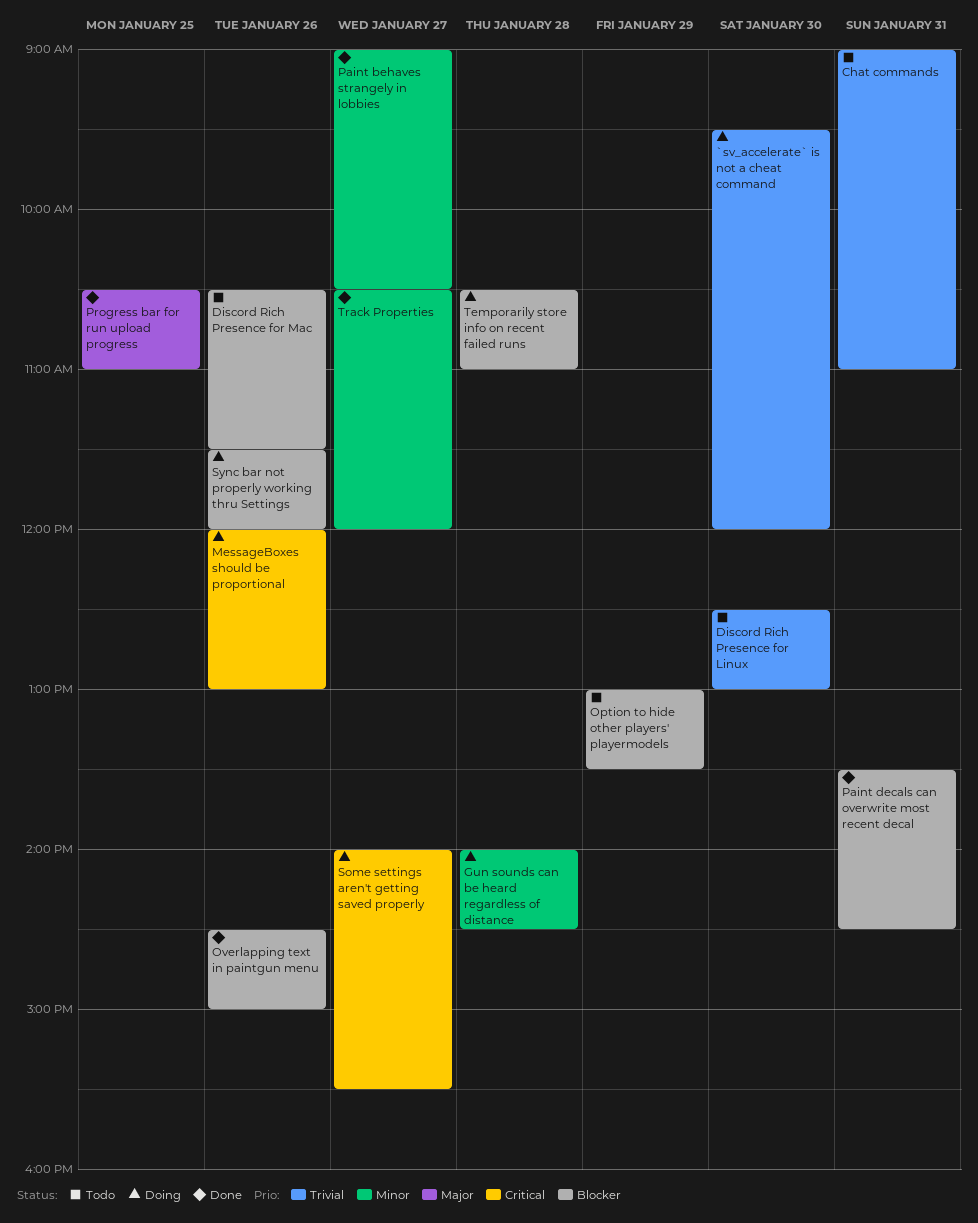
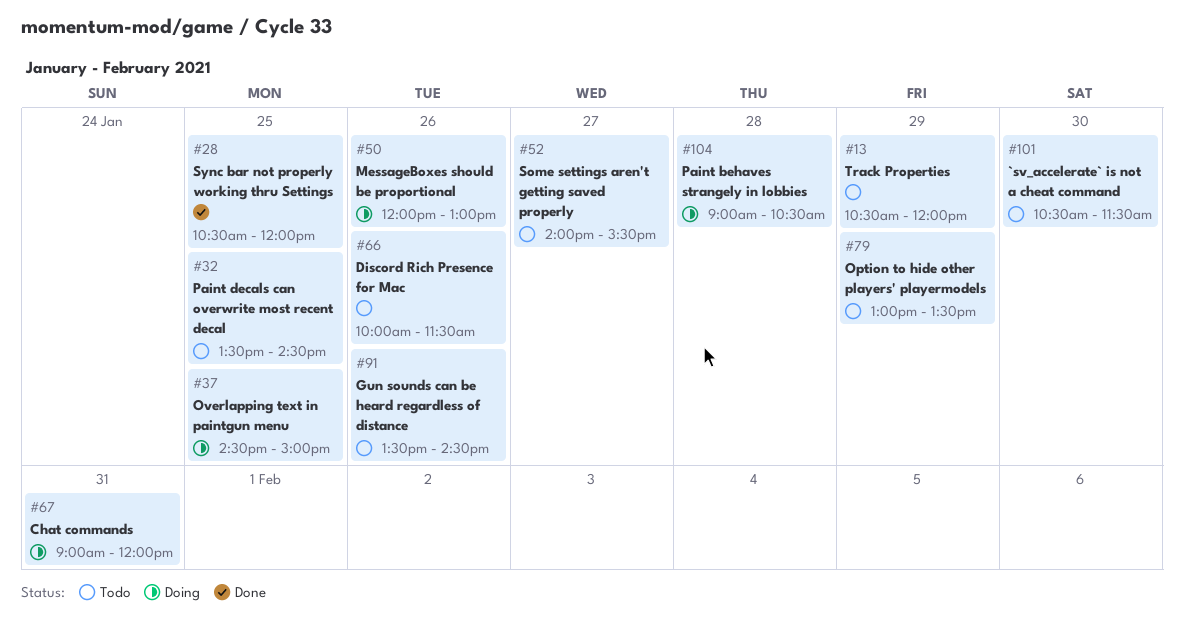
`sv_accelerate` is not a cheat command, status: Doing -> Todo
`sv_accelerate` is not a cheat command, begins: 09:30 -> 10:30
`sv_accelerate` is not a cheat command, ends: 12:00 -> 11:30
Chat commands, status: Todo -> Doing
Chat commands, ends: 11:00 -> 12:00
Discord Rich Presence for Linux: present -> none
Discord Rich Presence for Mac, begins: 10:30 -> 10:00
Gun sounds can be heard regardless of distance, status: Doing -> Todo
Gun sounds can be heard regardless of distance, day: Jan 28 -> Jan 26
Gun sounds can be heard regardless of distance, begins: 14:00 -> 13:30
Overlapping text in paintgun menu, status: Done -> Doing
Overlapping text in paintgun menu, day: Jan 26 -> Jan 25
Paint behaves strangely in lobbies, status: Done -> Doing
Paint behaves strangely in lobbies, day: Jan 27 -> Jan 28
Paint decals can overwrite most recent decal, status: Done -> Todo
Paint decals can overwrite most recent decal, day: Jan 31 -> Jan 25
Progress bar for run upload progress: present -> none
Some settings aren't getting saved properly, status: Doing -> Todo
Sync bar not properly working thru Settings, status: Doing -> Done
Sync bar not properly working thru Settings, day: Jan 26 -> Jan 25
Sync bar not properly working thru Settings, begins: 11:30 -> 10:30
Temporarily store info on recent failed runs: present -> none
Track Properties, status: Done -> Todo
Track Properties, day: Jan 27 -> Jan 29

